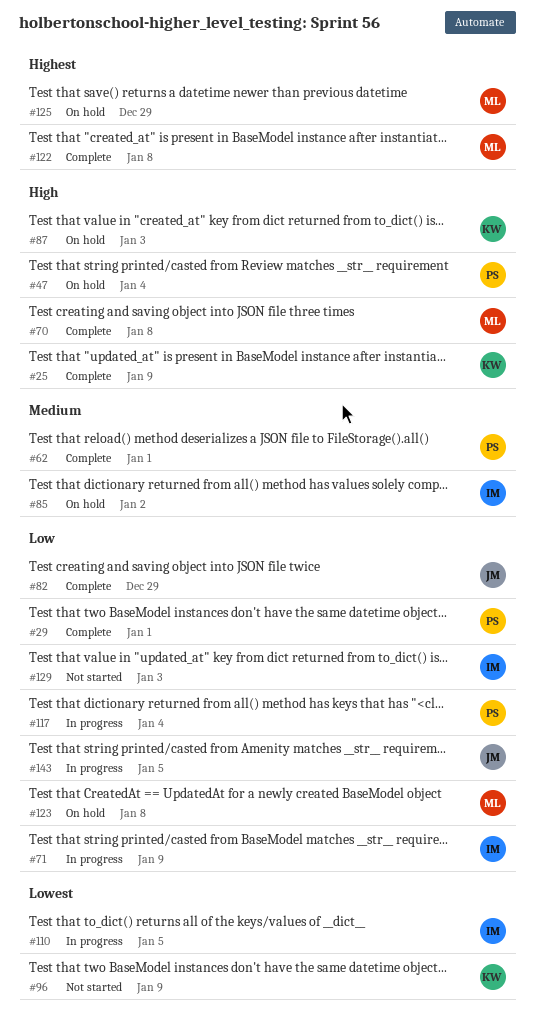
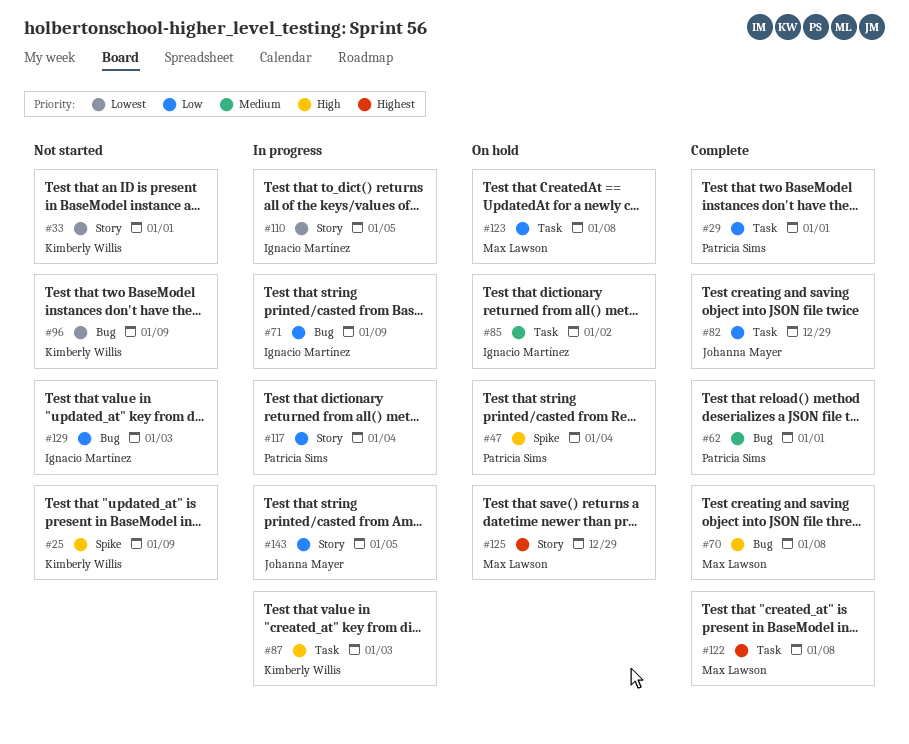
#25, status: Complete -> Not started
#33: none -> present
#87, status: On hold -> In progress

